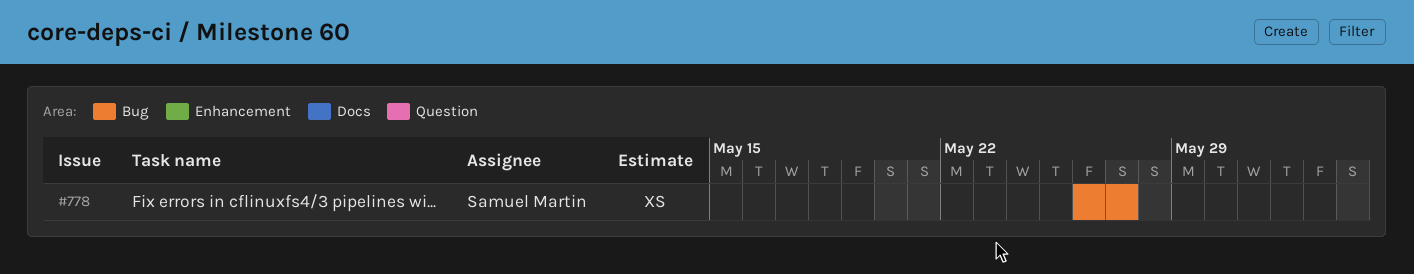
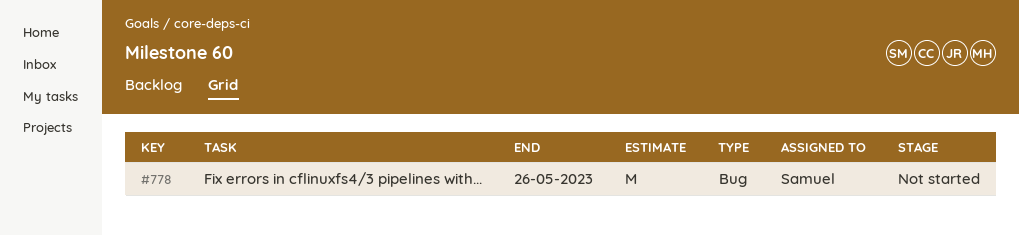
#778, estimate: XS -> M
#778, due: May 27 -> May 26

